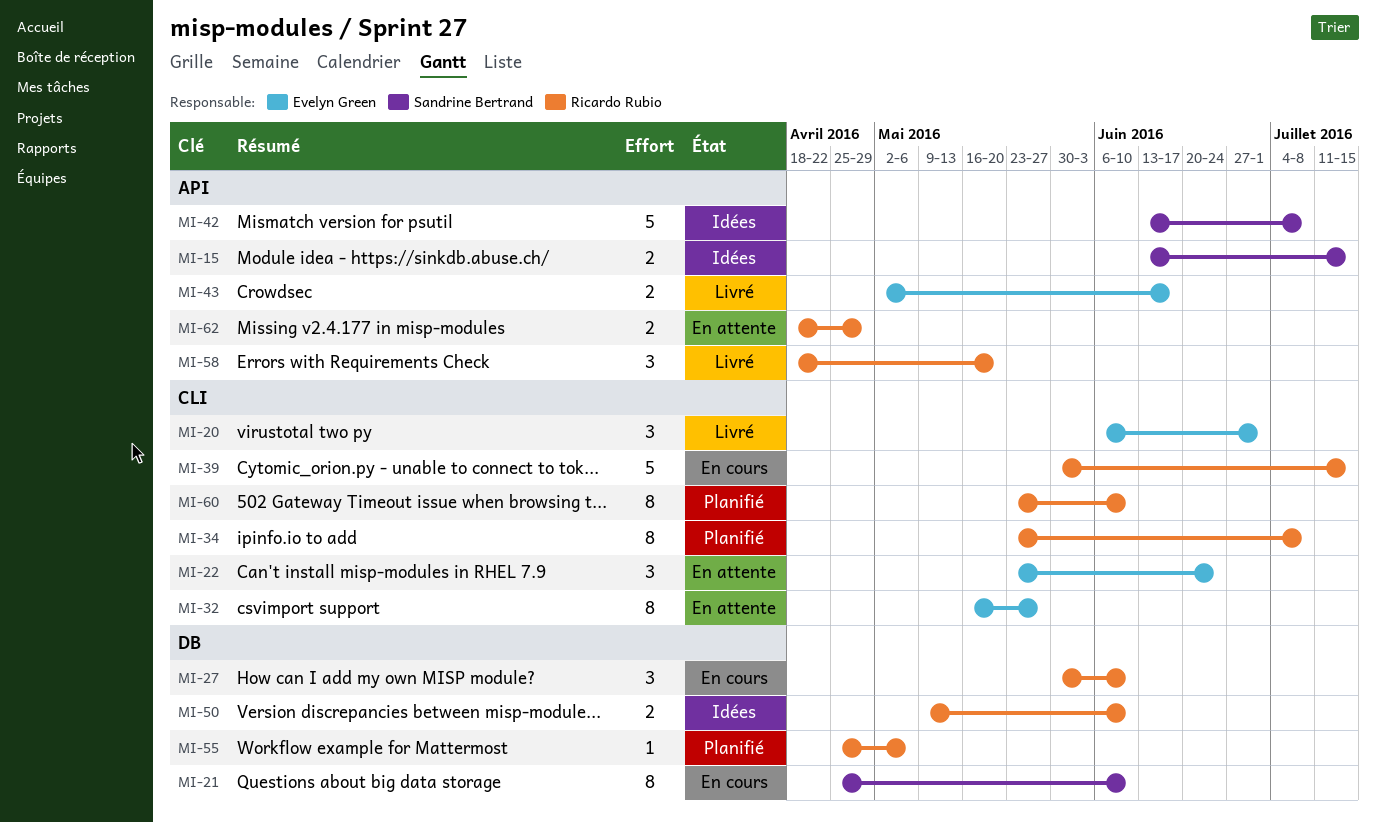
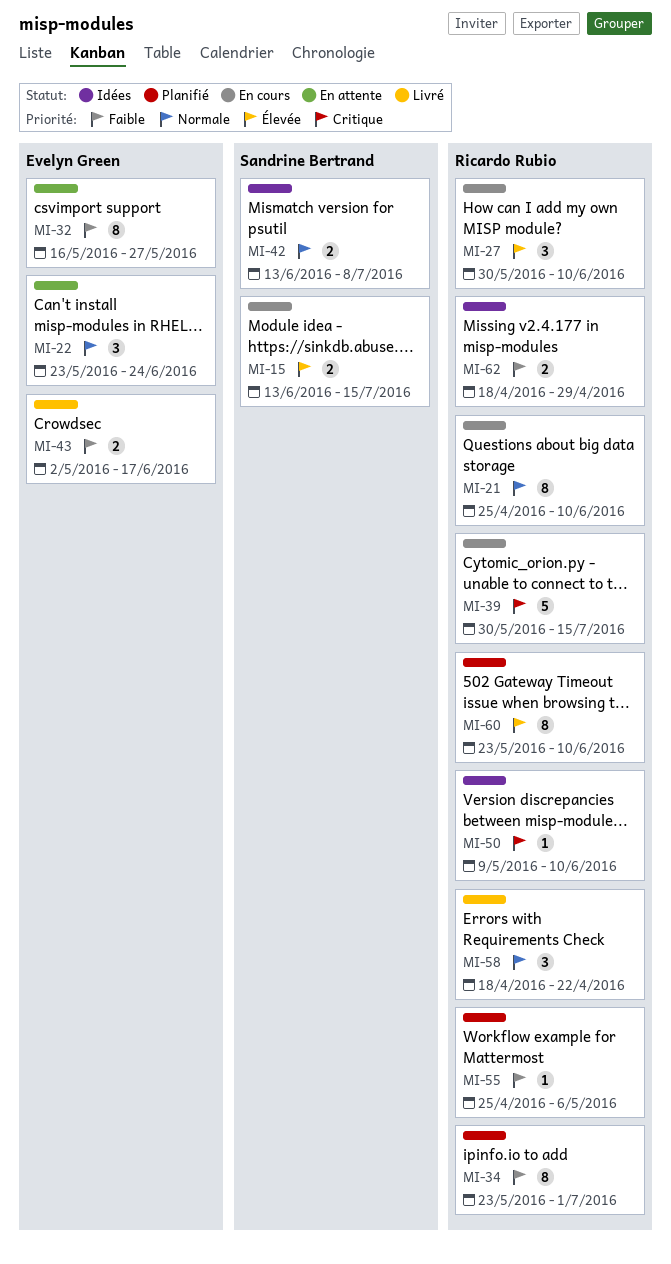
MI-15, status: Idées -> En cours
MI-20: present -> none
MI-21, owner: Sandrine Bertrand -> Ricardo Rubio
MI-34, due: Jul 8 -> Jul 1
MI-42, estimate: 5 -> 2
MI-50, estimate: 2 -> 1
MI-58, due: May 20 -> Apr 22
MI-62, status: En attente -> Idées

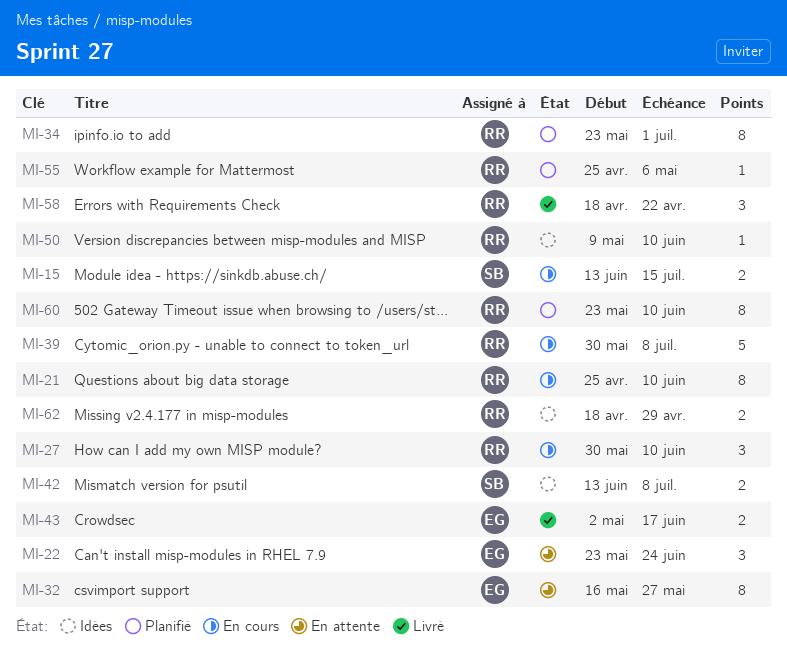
MI-39, due: Jul 15 -> Jul 8

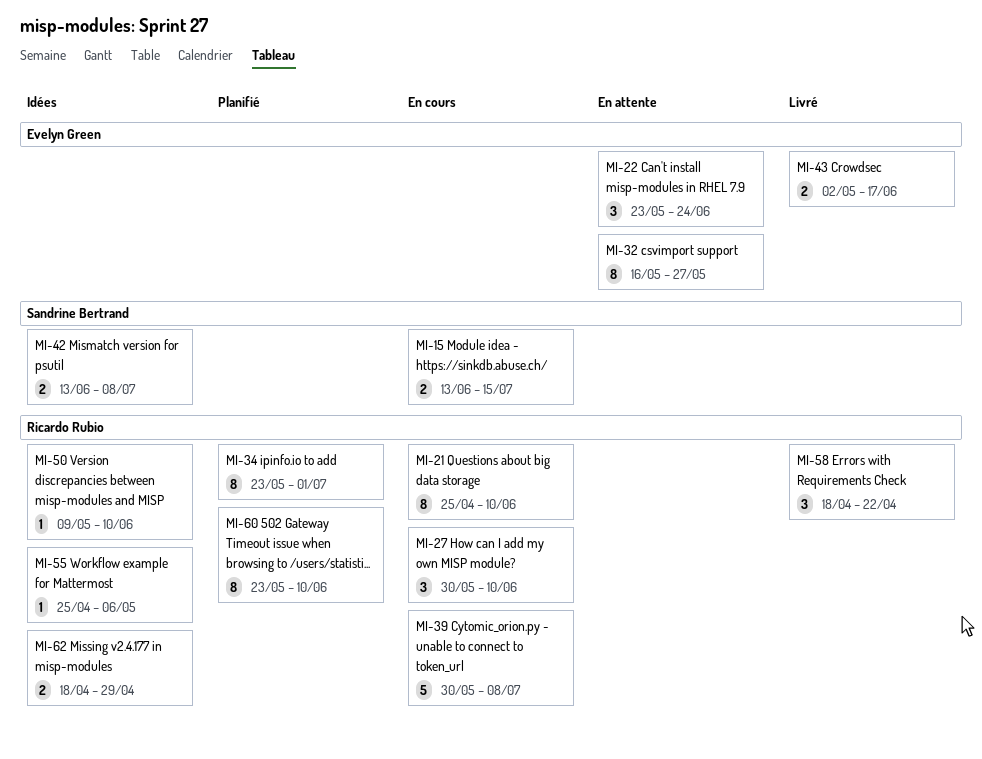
MI-55, status: Planifié -> Idées

